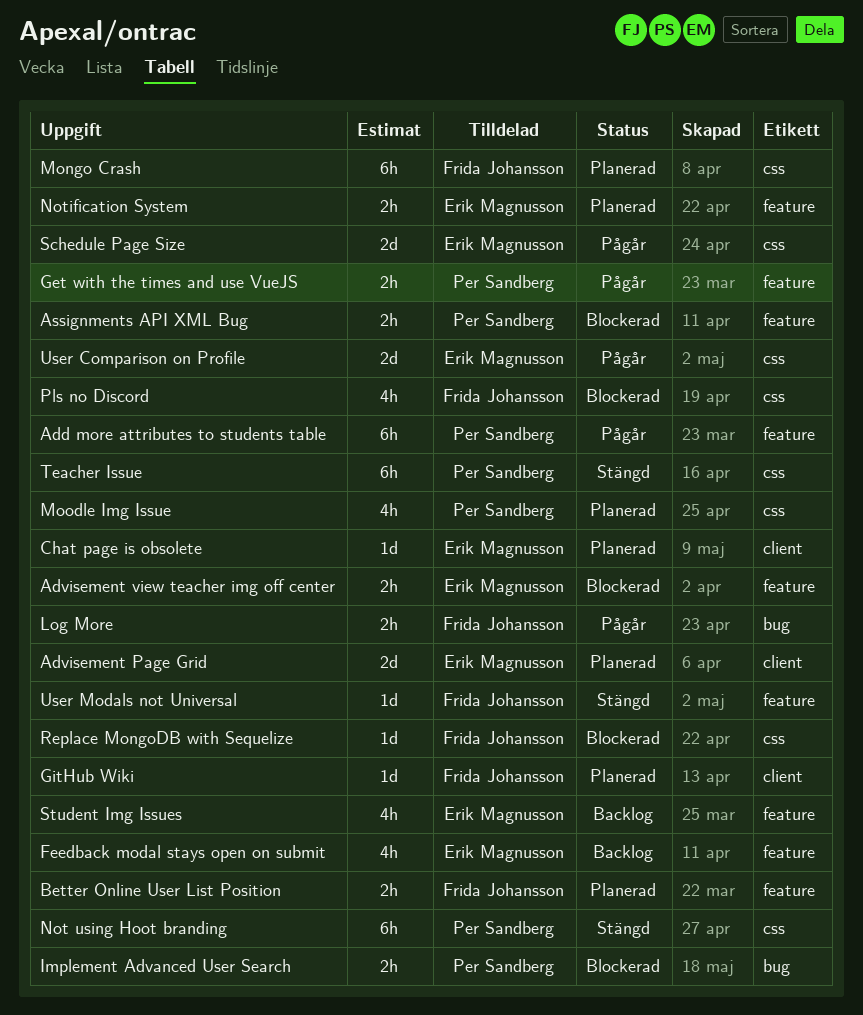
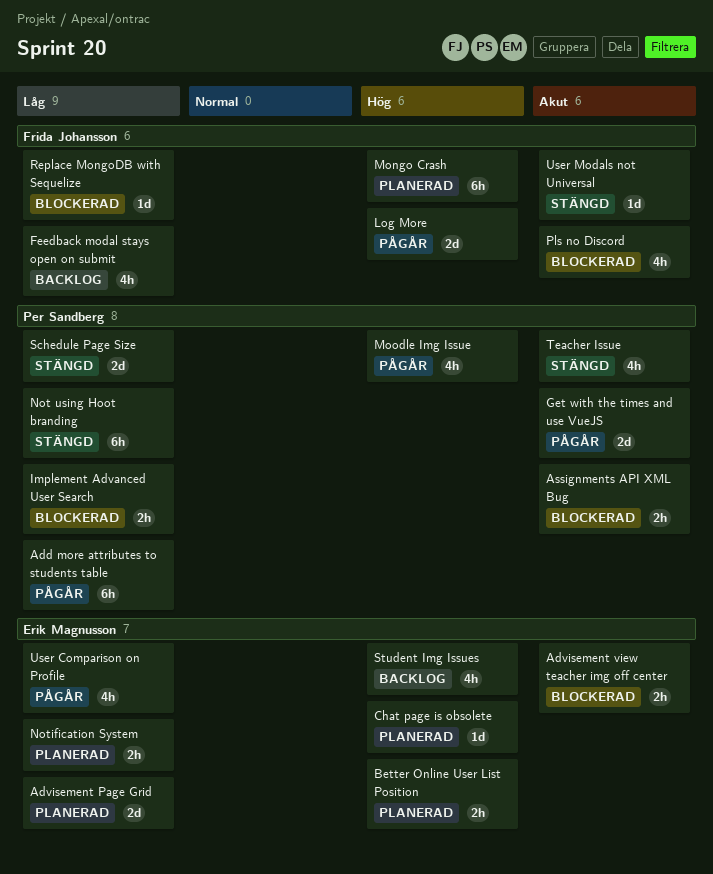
Better Online User List Position, owner: Frida Johansson -> Erik Magnusson
Feedback modal stays open on submit, owner: Erik Magnusson -> Frida Johansson
Get with the times and use VueJS, estimate: 2h -> 2d
GitHub Wiki: present -> none
Log More, estimate: 2h -> 2d
Moodle Img Issue, status: Planerad -> Pågår
Schedule Page Size, status: Pågår -> Stängd
Schedule Page Size, owner: Erik Magnusson -> Per Sandberg
Teacher Issue, estimate: 6h -> 4h
User Comparison on Profile, estimate: 2d -> 4h

